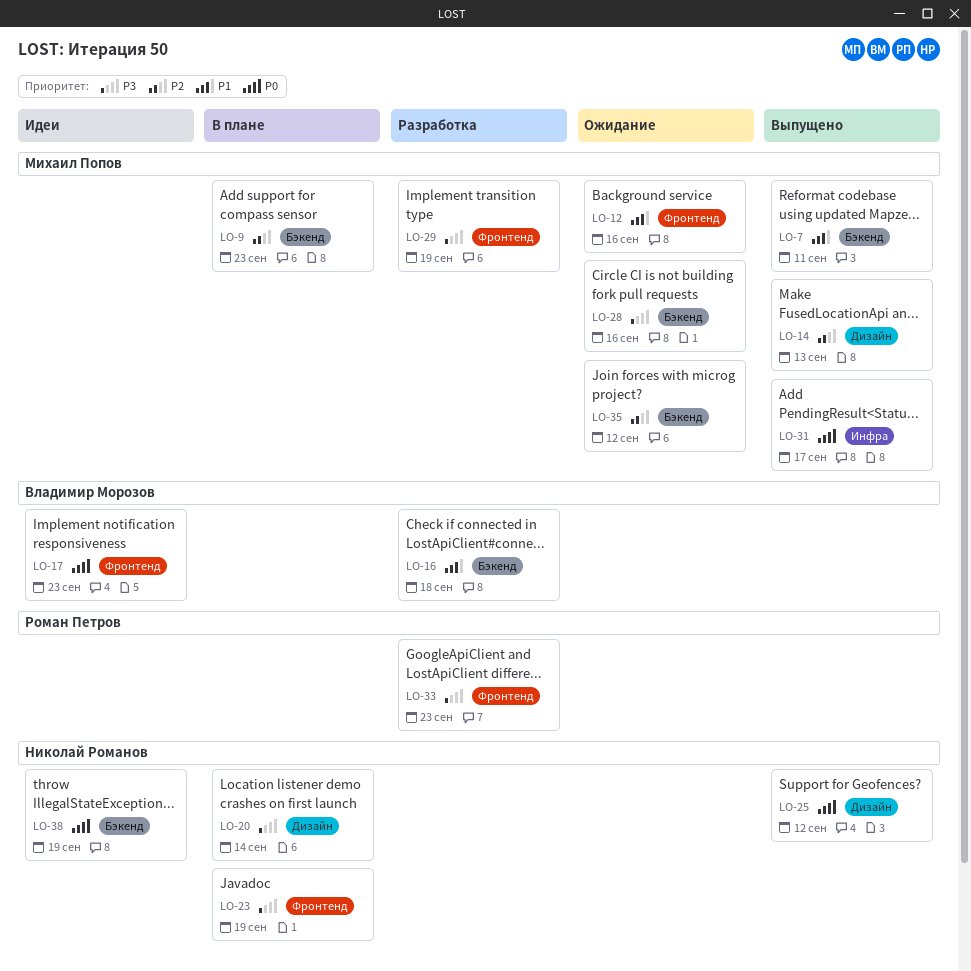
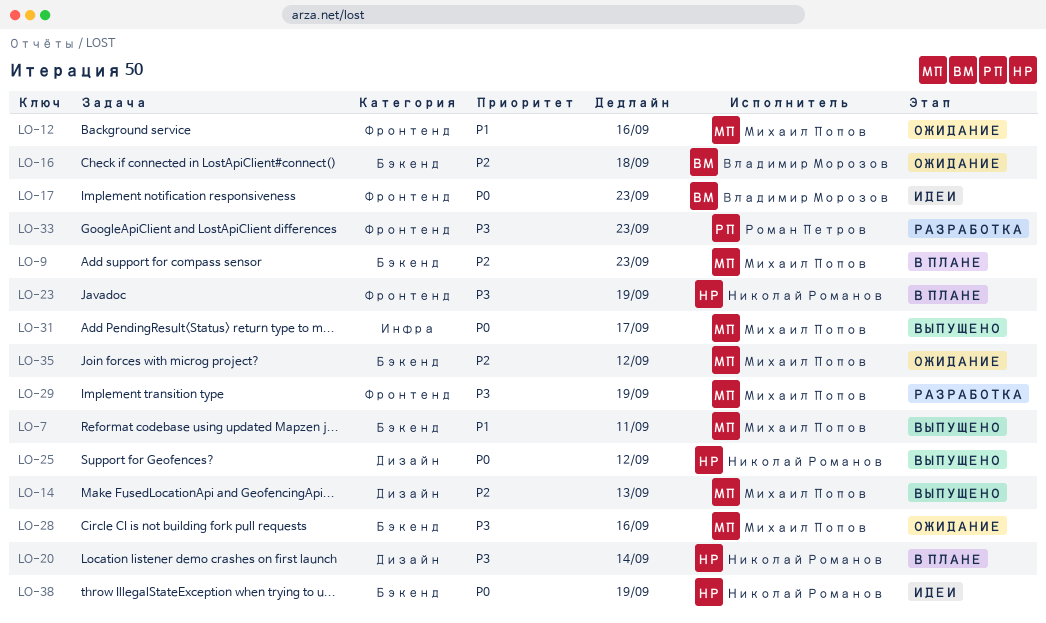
LO-16, status: Разработка -> Ожидание
LO-16, priority: P1 -> P2

